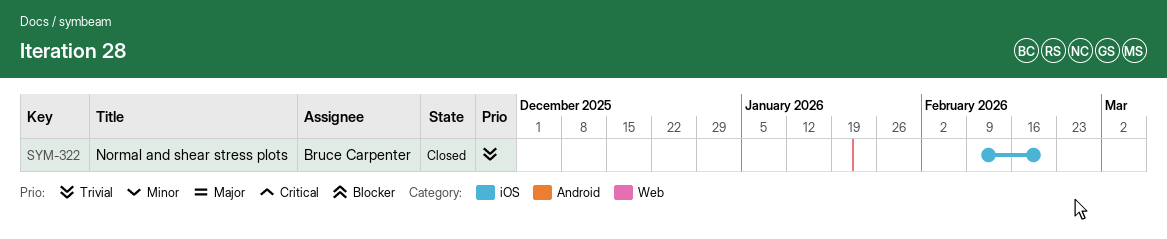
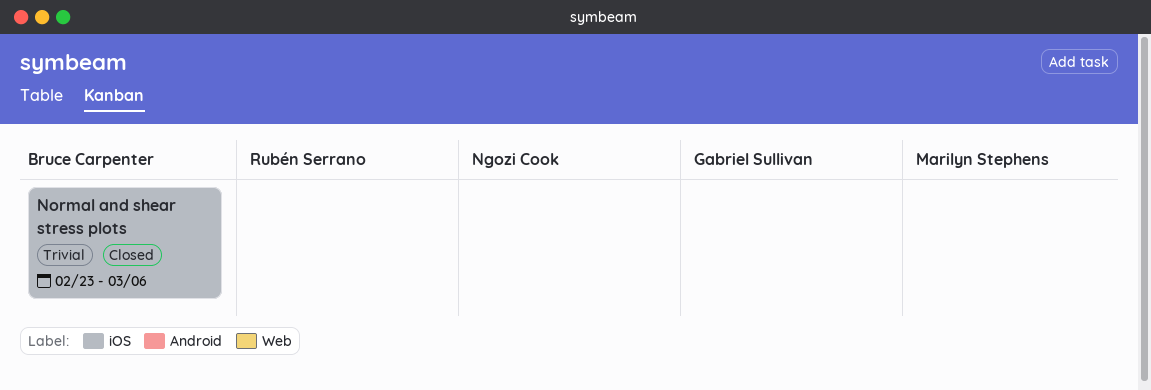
Normal and shear stress plots, start: Feb 9 -> Feb 23
Normal and shear stress plots, due: Feb 20 -> Mar 6

